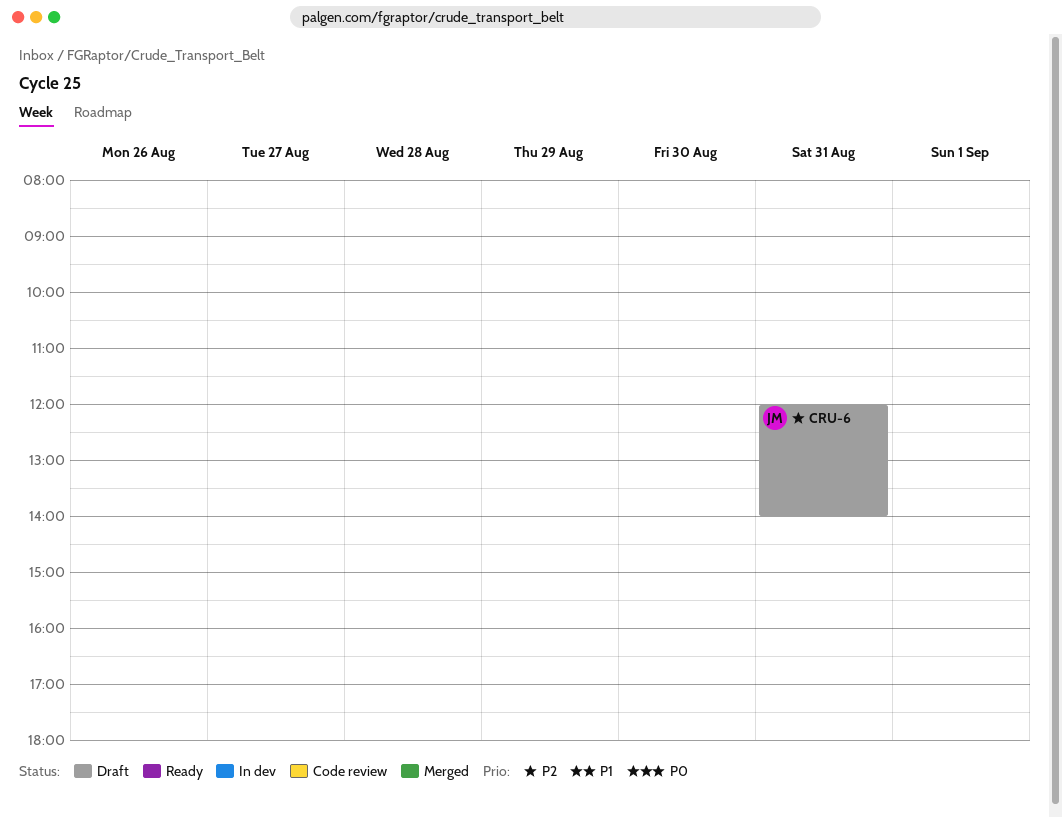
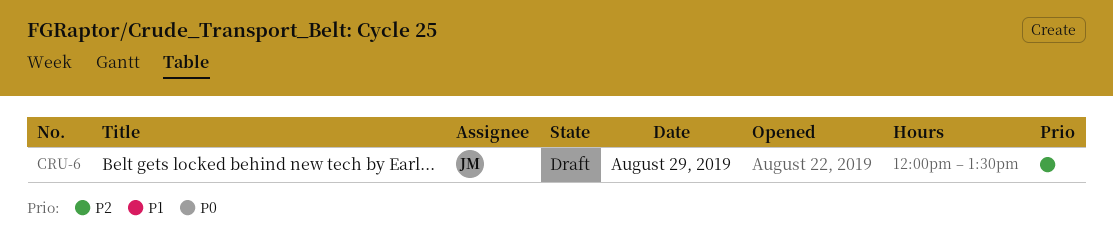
CRU-6, day: Aug 31 -> Aug 29
CRU-6, ends: 14:00 -> 13:30

